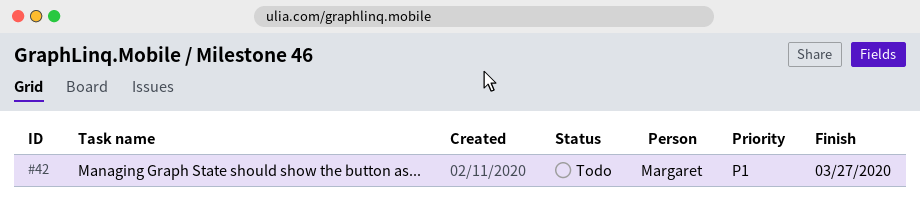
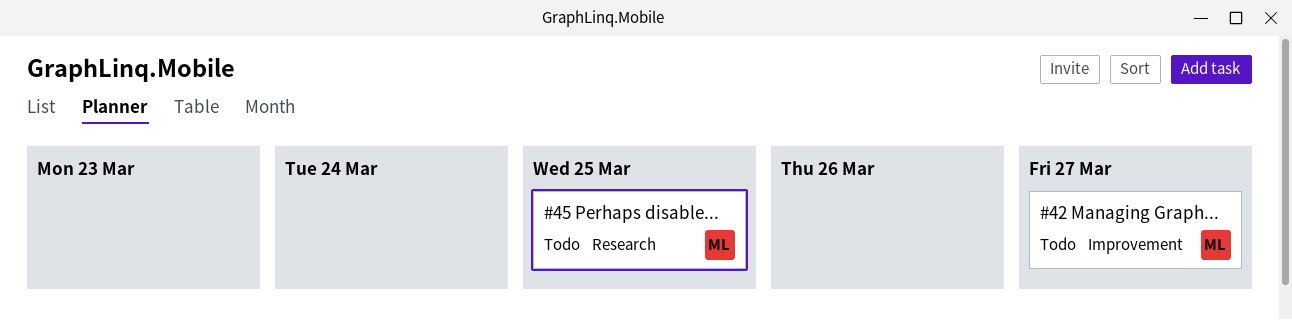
#45: none -> present

